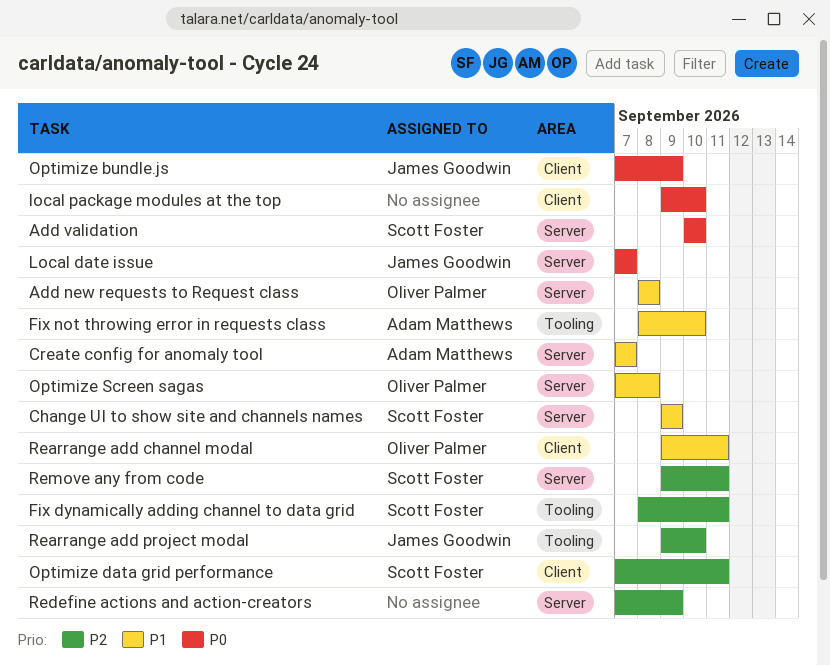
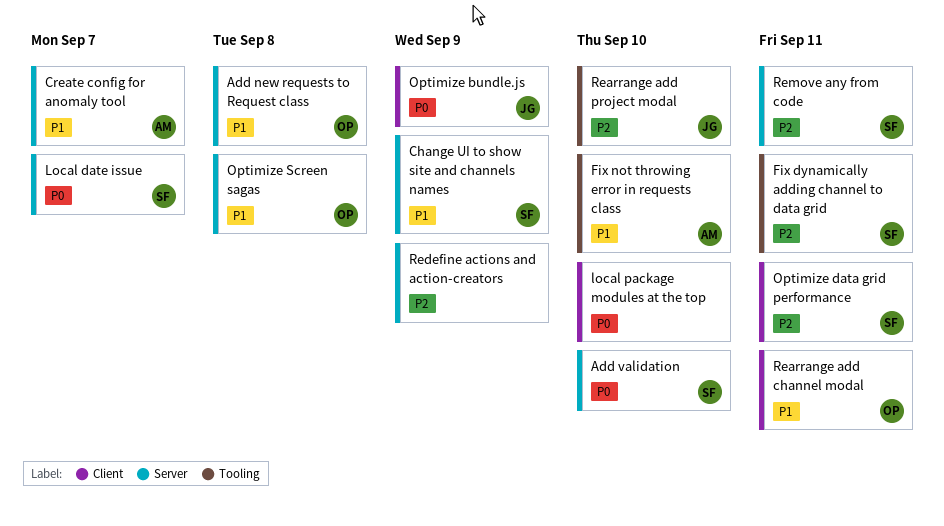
Local date issue, owner: James Goodwin -> Scott Foster

